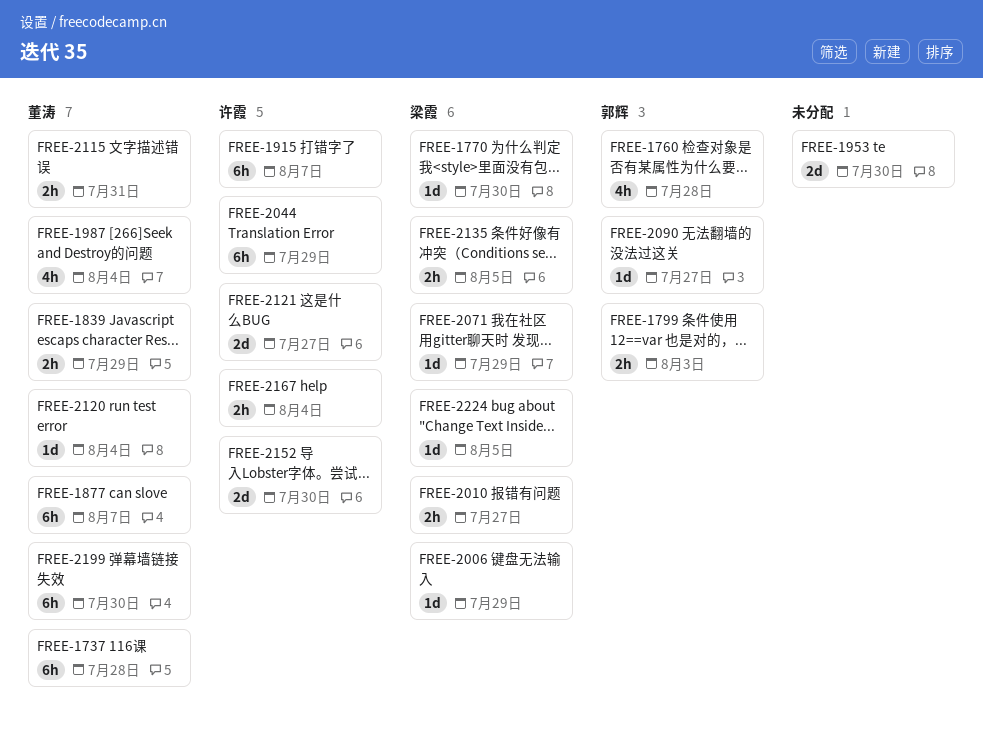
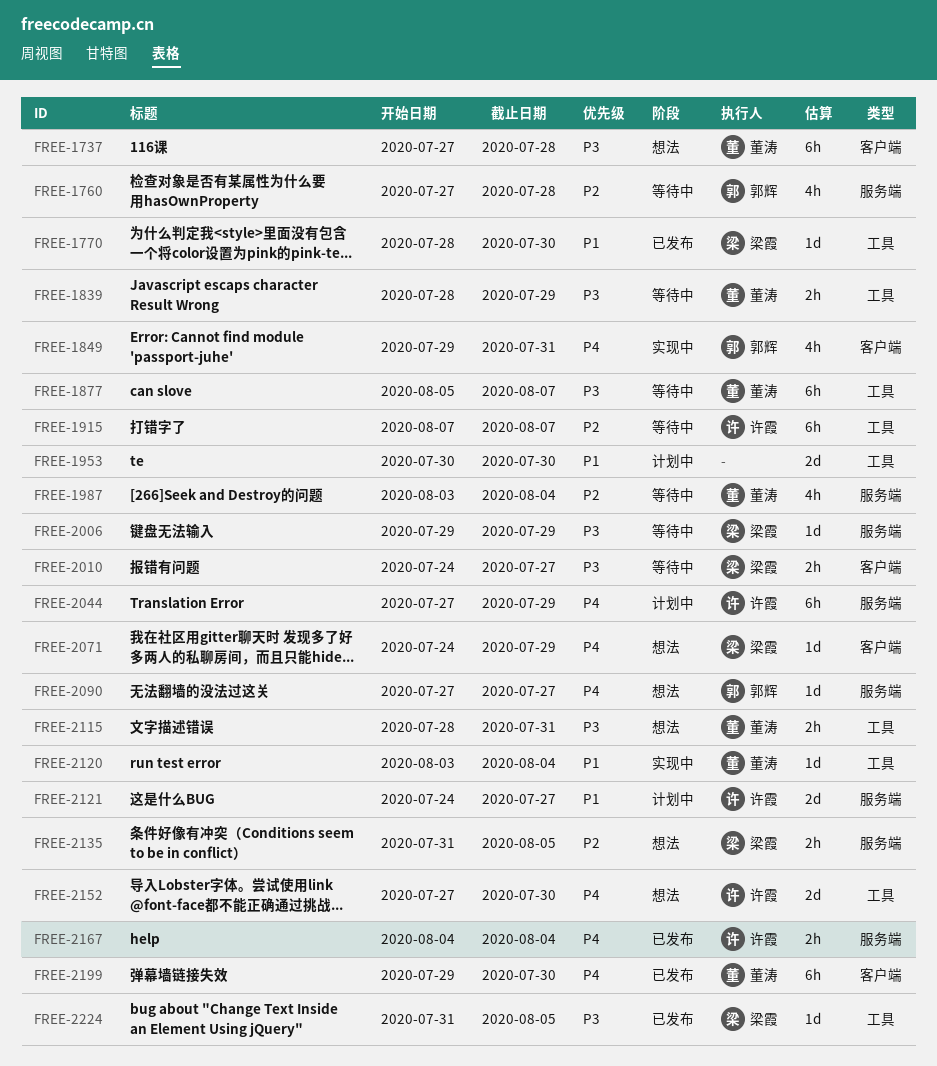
FREE-1799: present -> none
FREE-1849: none -> present

